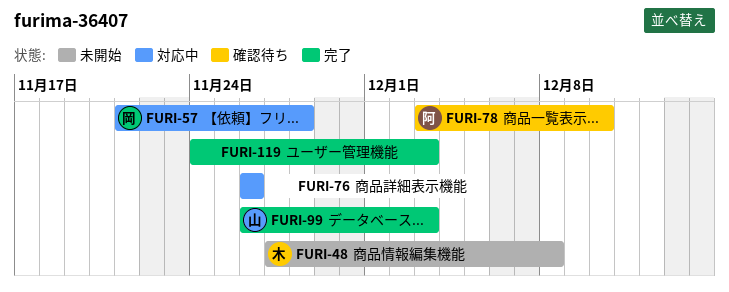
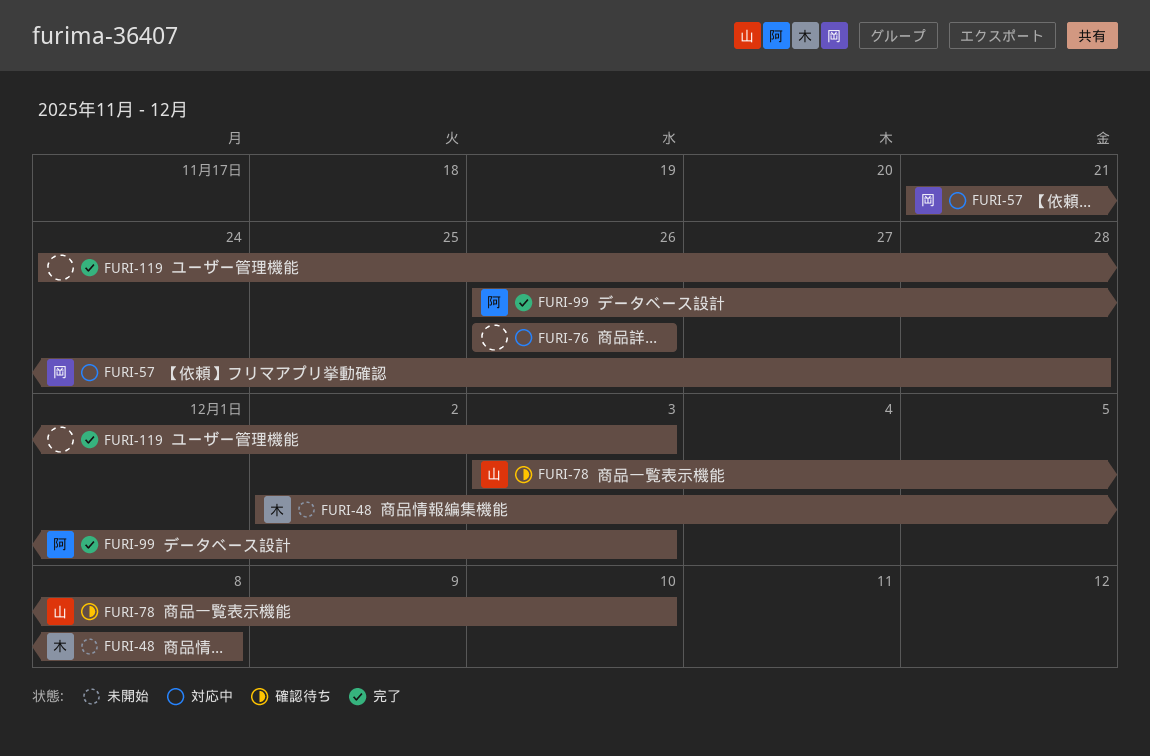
FURI-48, start: Nov 27 -> Dec 2
FURI-78, owner: 阿 -> 山
FURI-99, owner: 山 -> 阿

